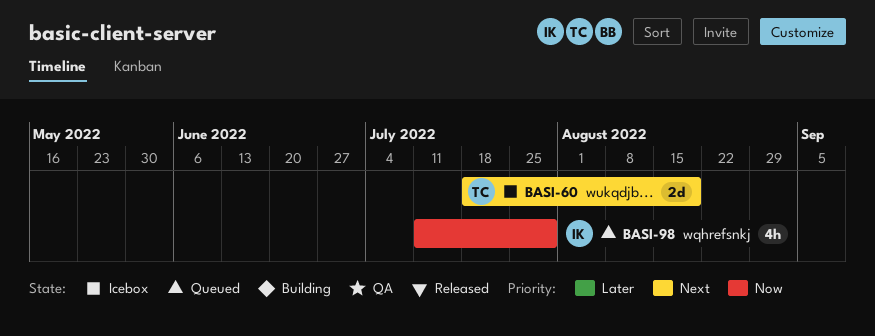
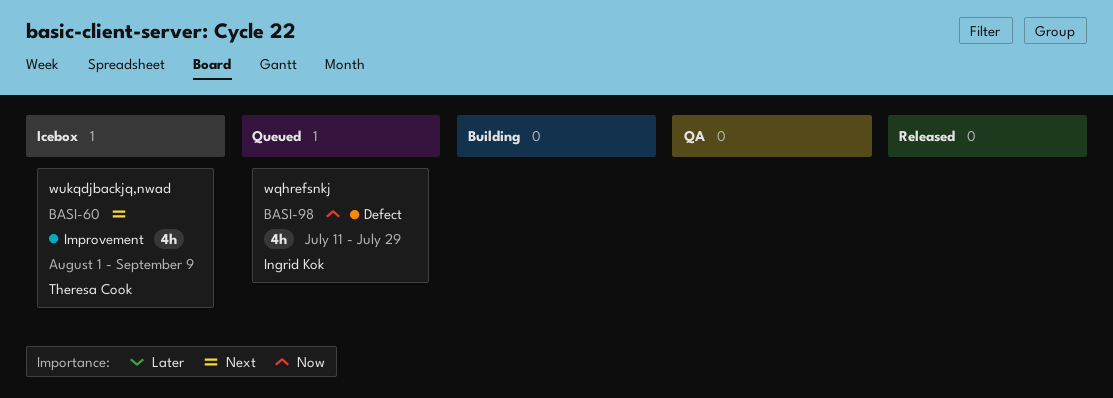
BASI-60, estimate: 2d -> 4h
BASI-60, start: Jul 18 -> Aug 1
BASI-60, due: Aug 19 -> Sep 9

